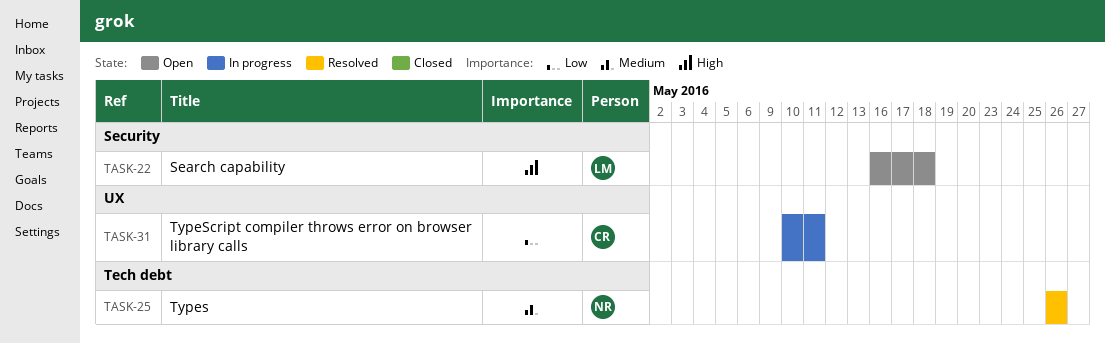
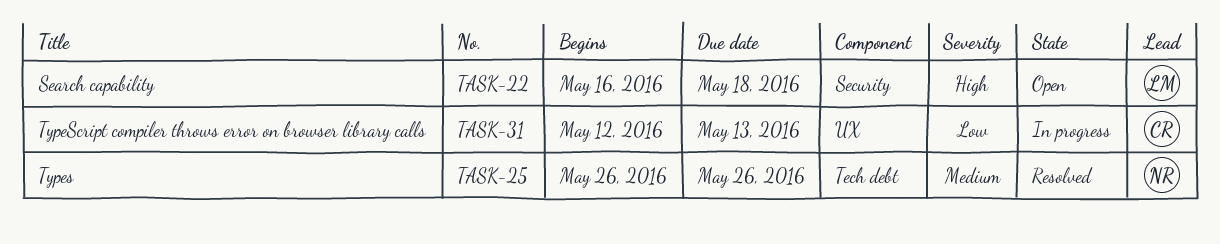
TASK-31, start: May 10 -> May 12
TASK-31, due: May 11 -> May 13

